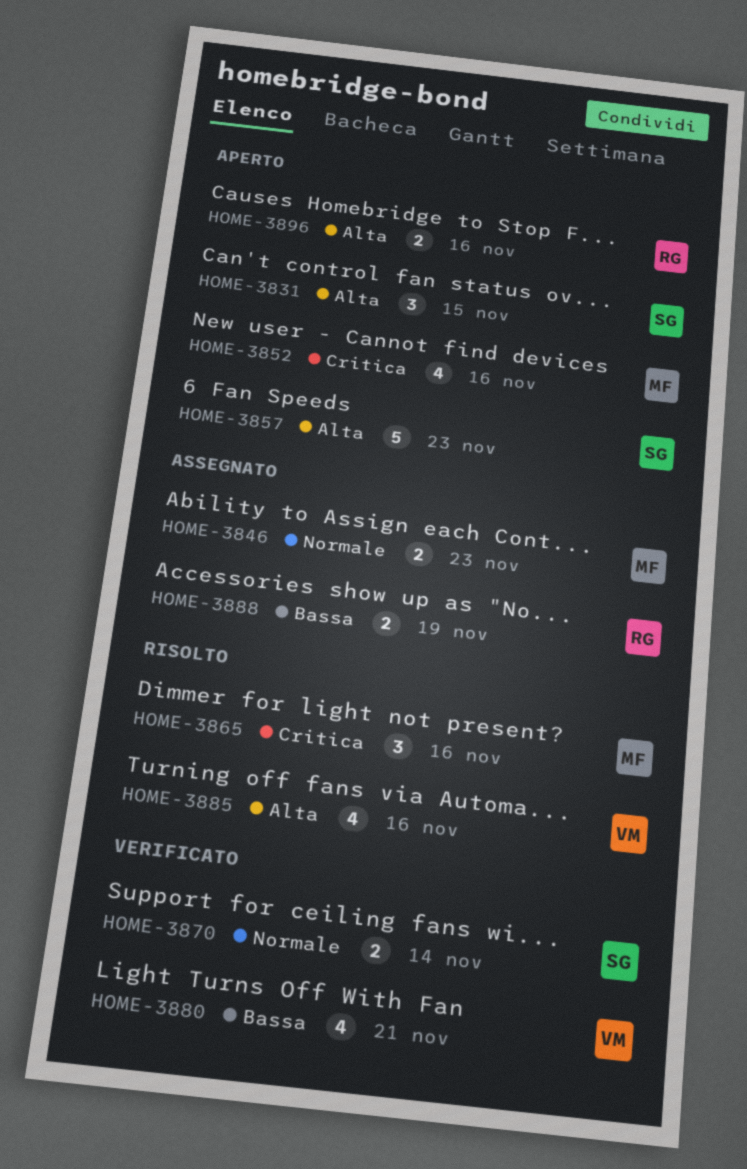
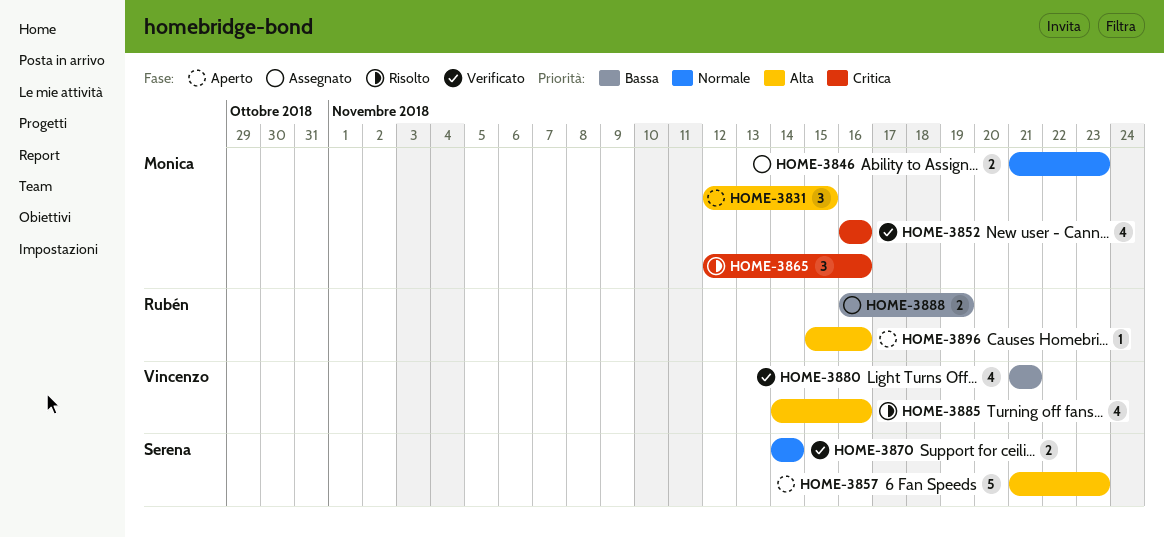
HOME-3831, owner: Serena -> Monica
HOME-3852, status: Aperto -> Verificato
HOME-3896, estimate: 2 -> 1

